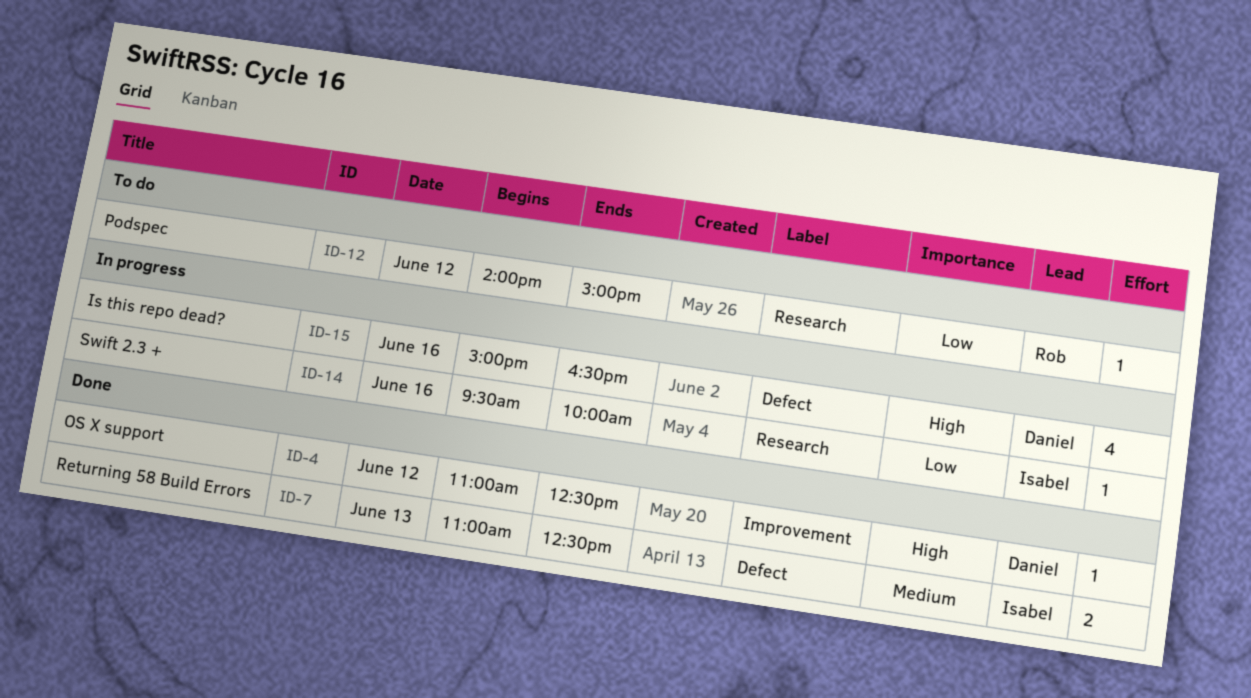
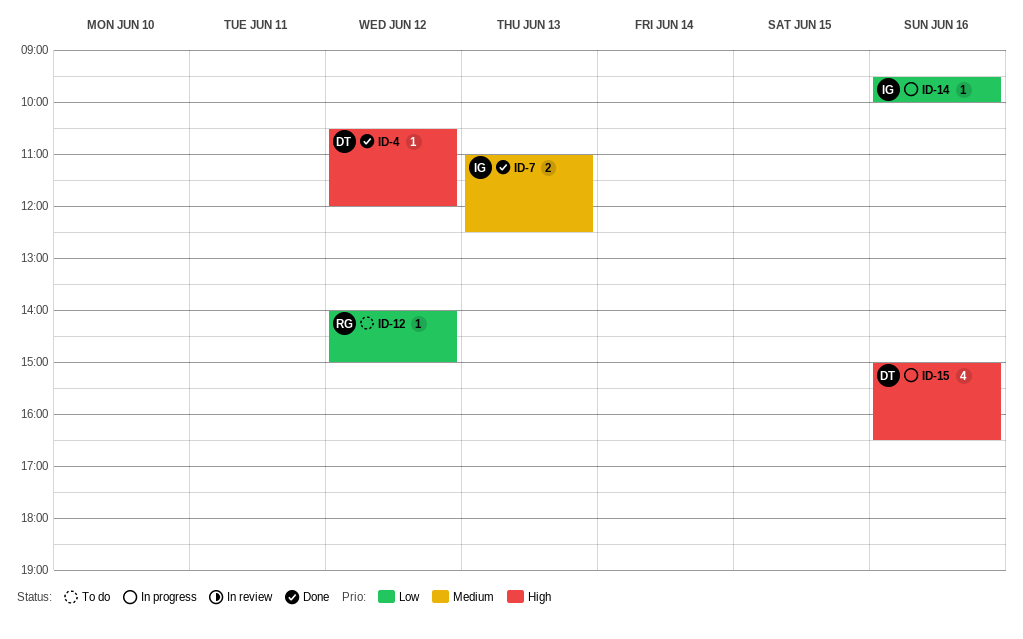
ID-4, begins: 11:00 -> 10:30
ID-4, ends: 12:30 -> 12:00

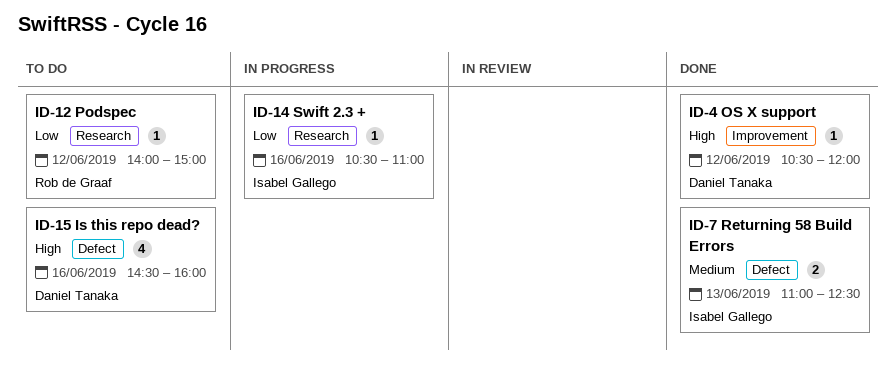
ID-14, begins: 09:30 -> 10:30
ID-14, ends: 10:00 -> 11:00
ID-15, status: In progress -> To do
ID-15, begins: 15:00 -> 14:30
ID-15, ends: 16:30 -> 16:00

